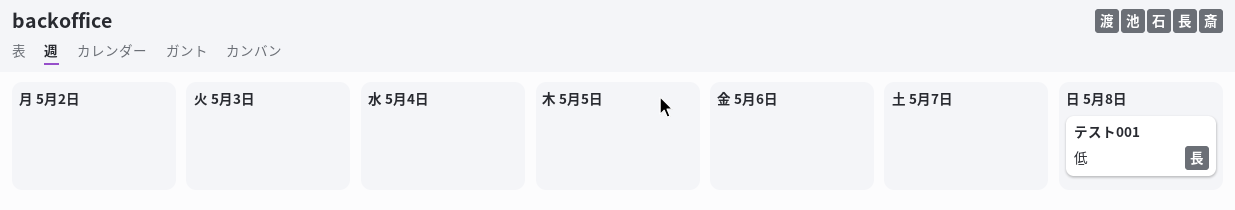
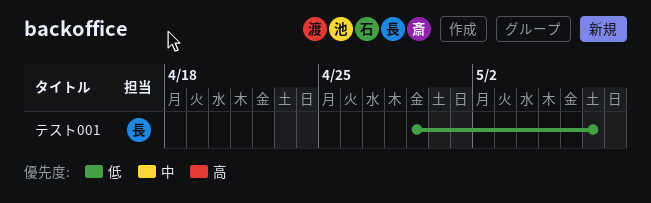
テスト001, due: May 8 -> May 7

